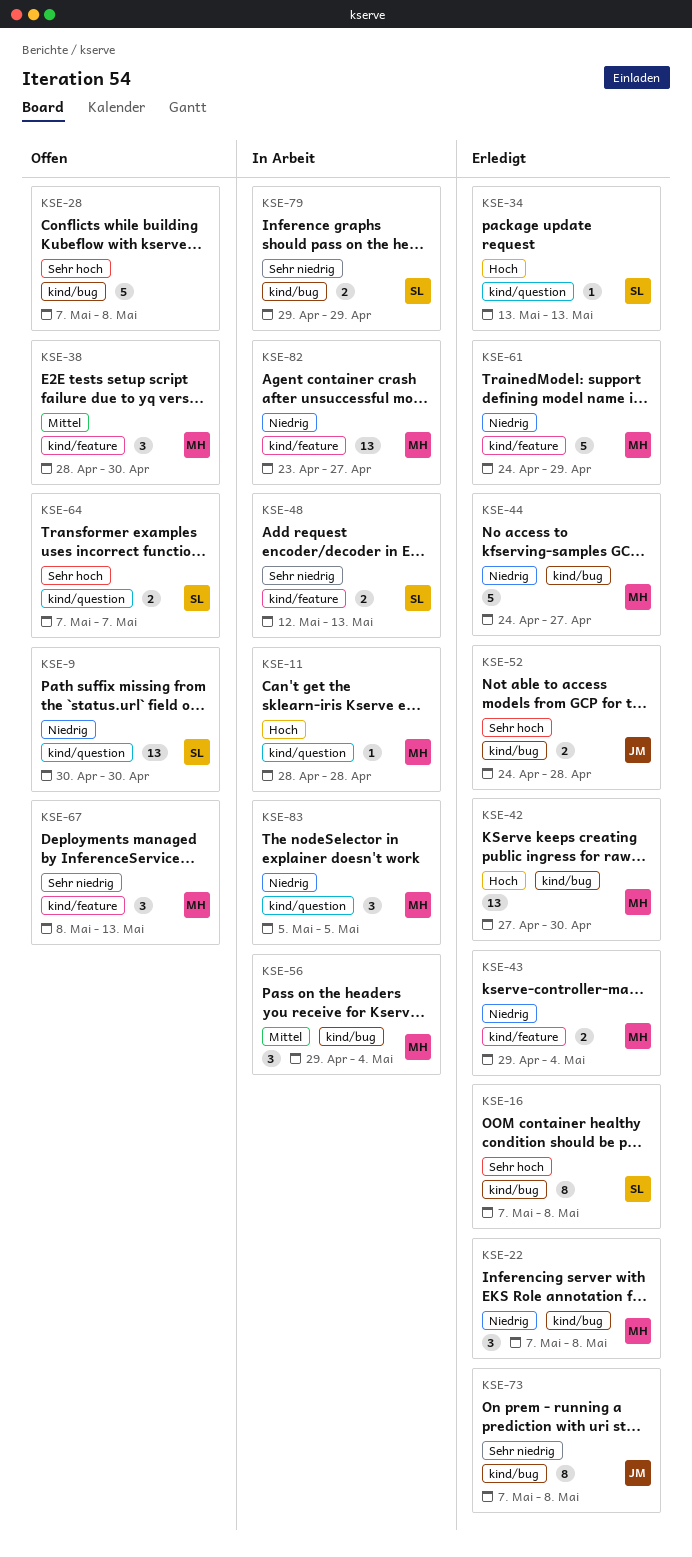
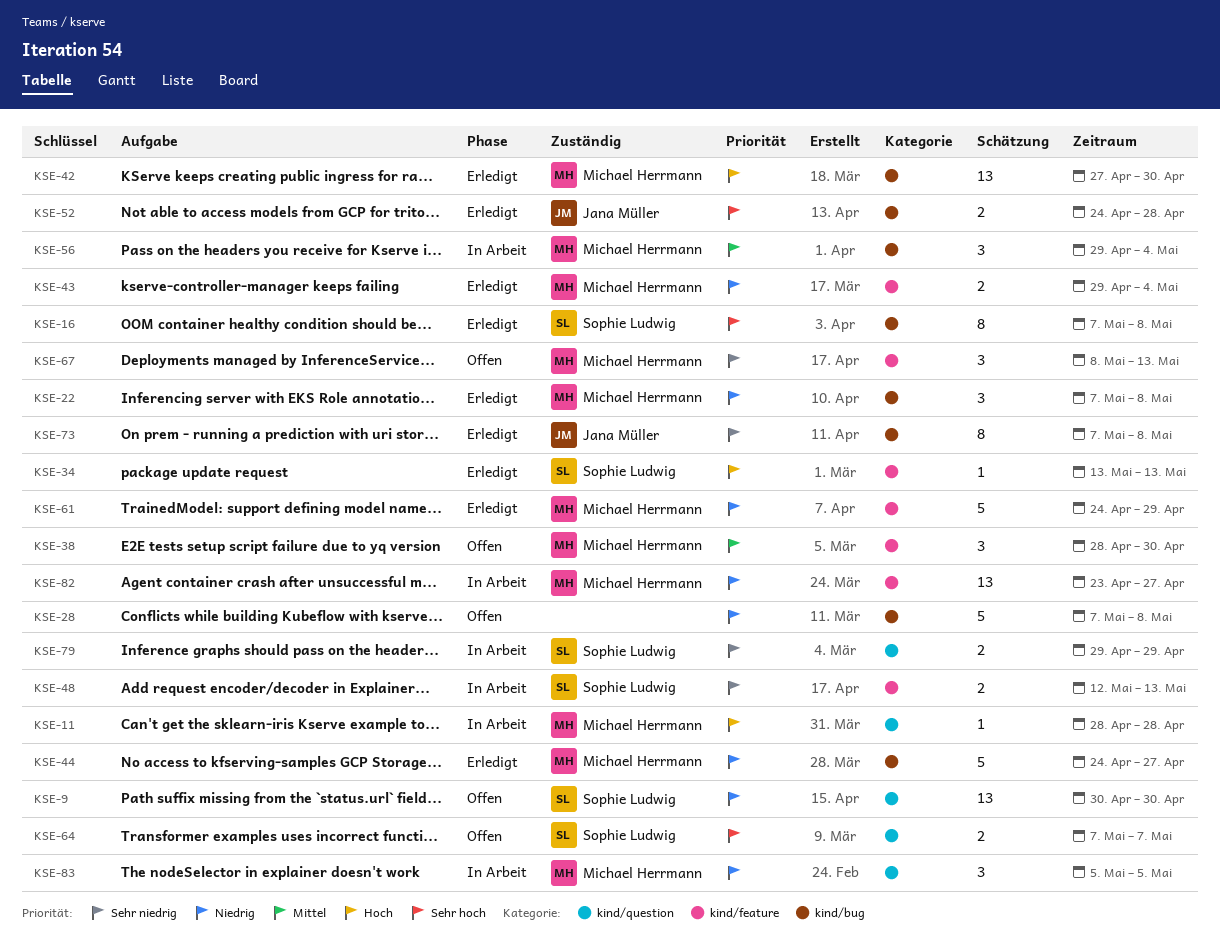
KSE-28, priority: Sehr hoch -> Niedrig
KSE-34, label: kind/question -> kind/feature
KSE-79, label: kind/bug -> kind/question

